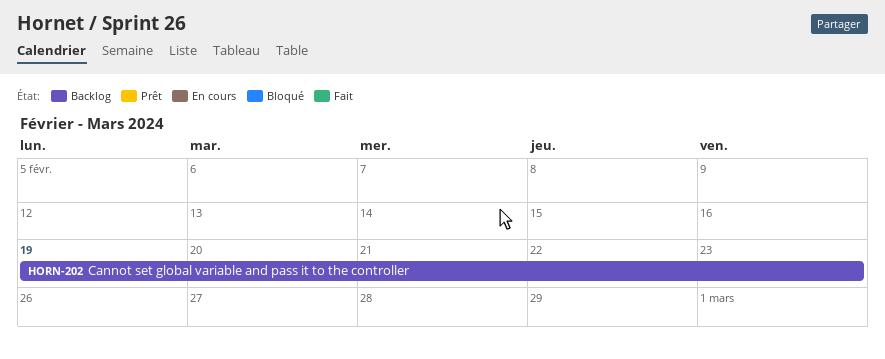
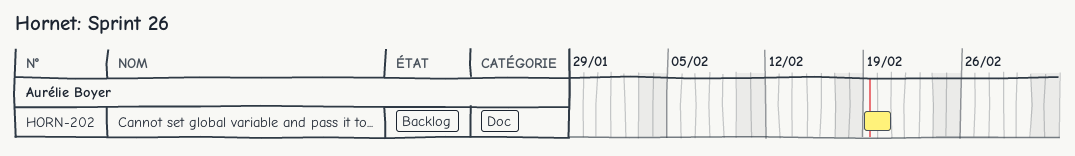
HORN-202, due: Feb 23 -> Feb 20

